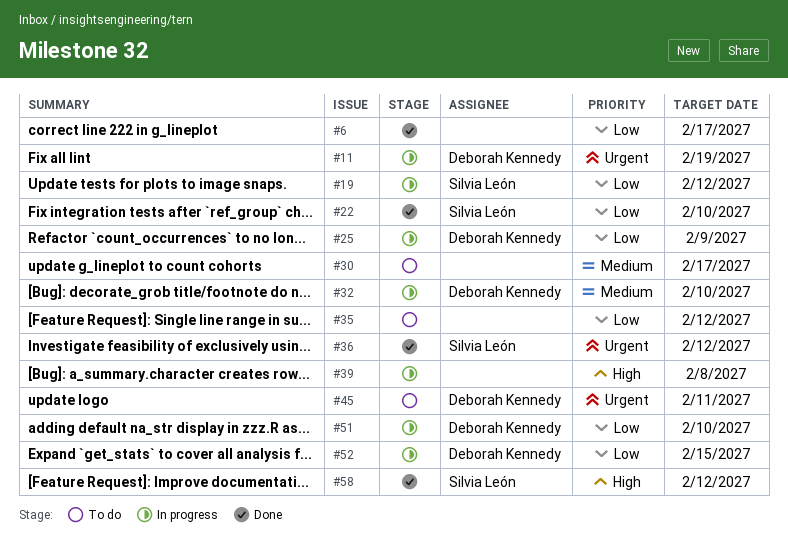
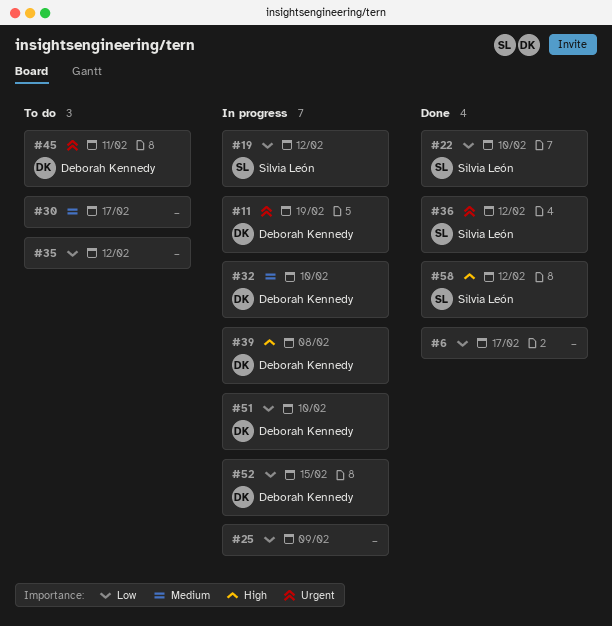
#25, owner: Deborah Kennedy -> none
#39, owner: none -> Deborah Kennedy

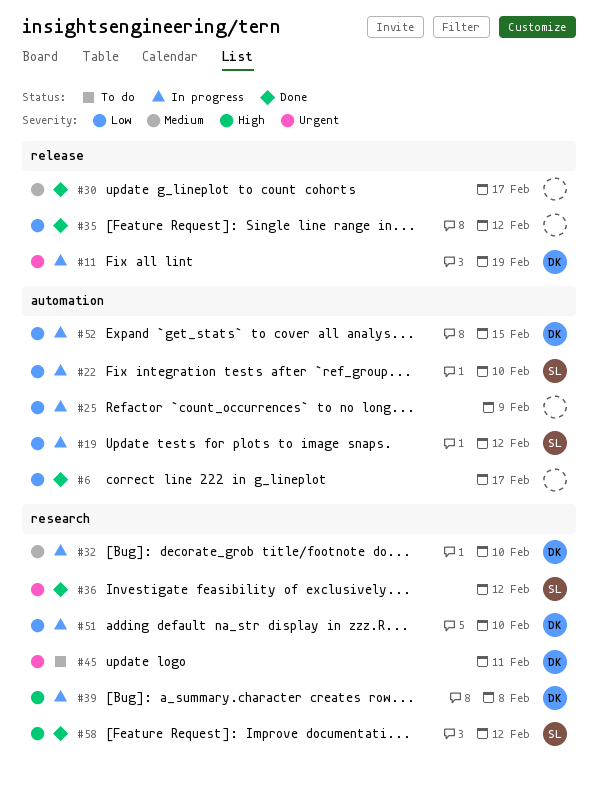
#22, status: Done -> In progress
#30, status: To do -> Done
#35, status: To do -> Done

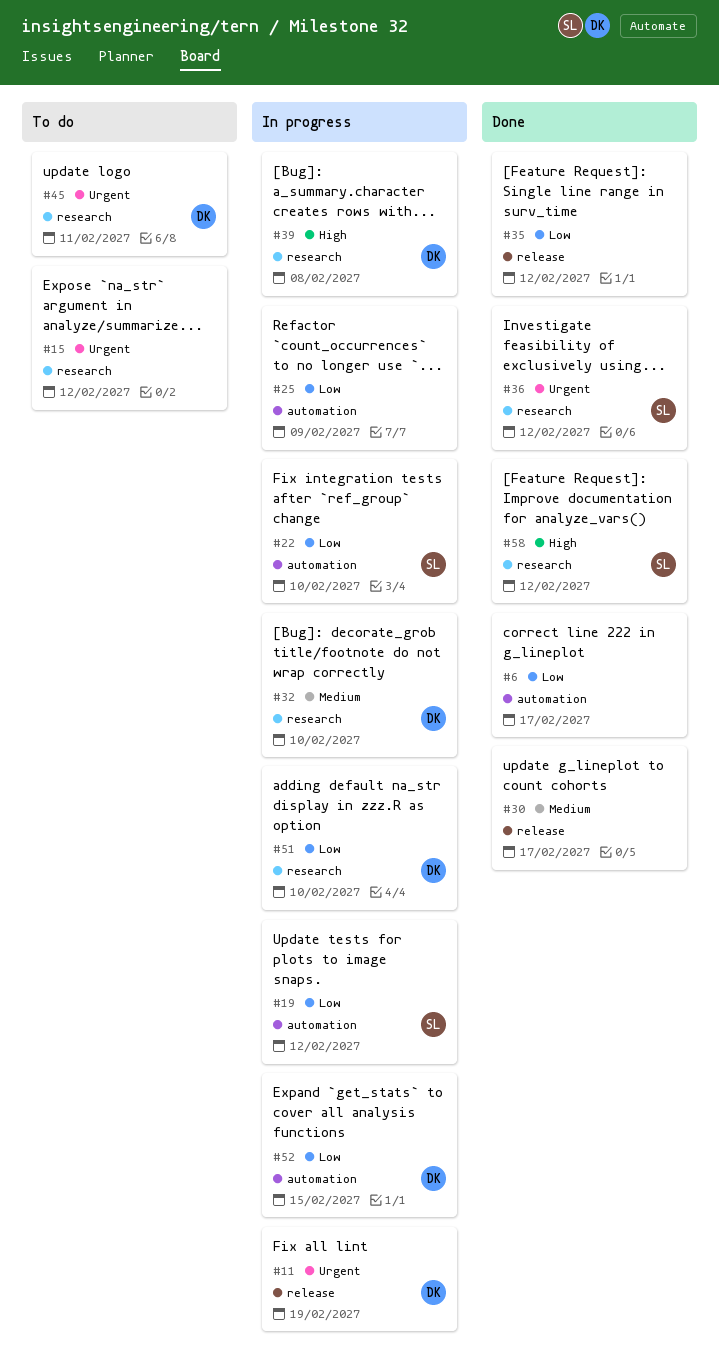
#15: none -> present

